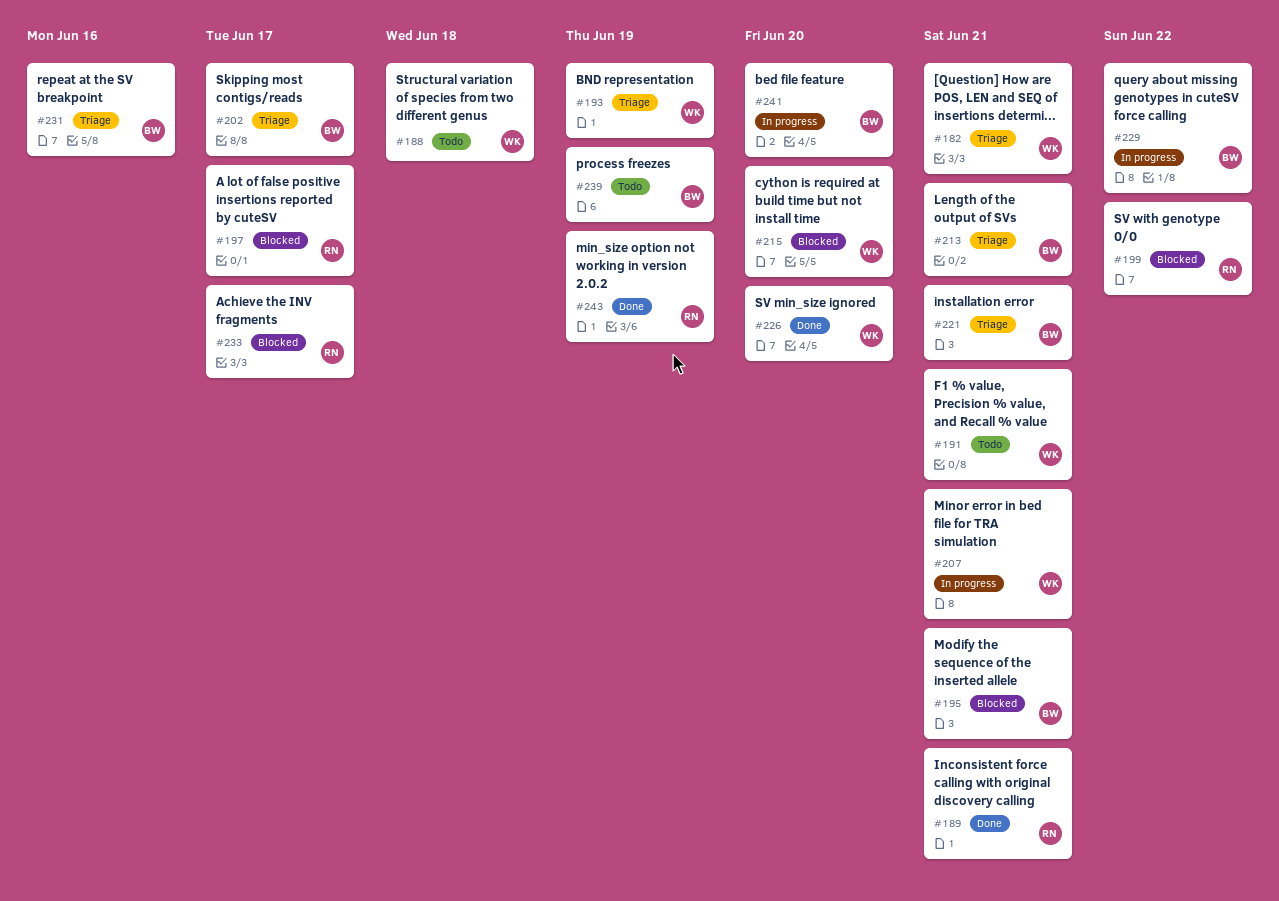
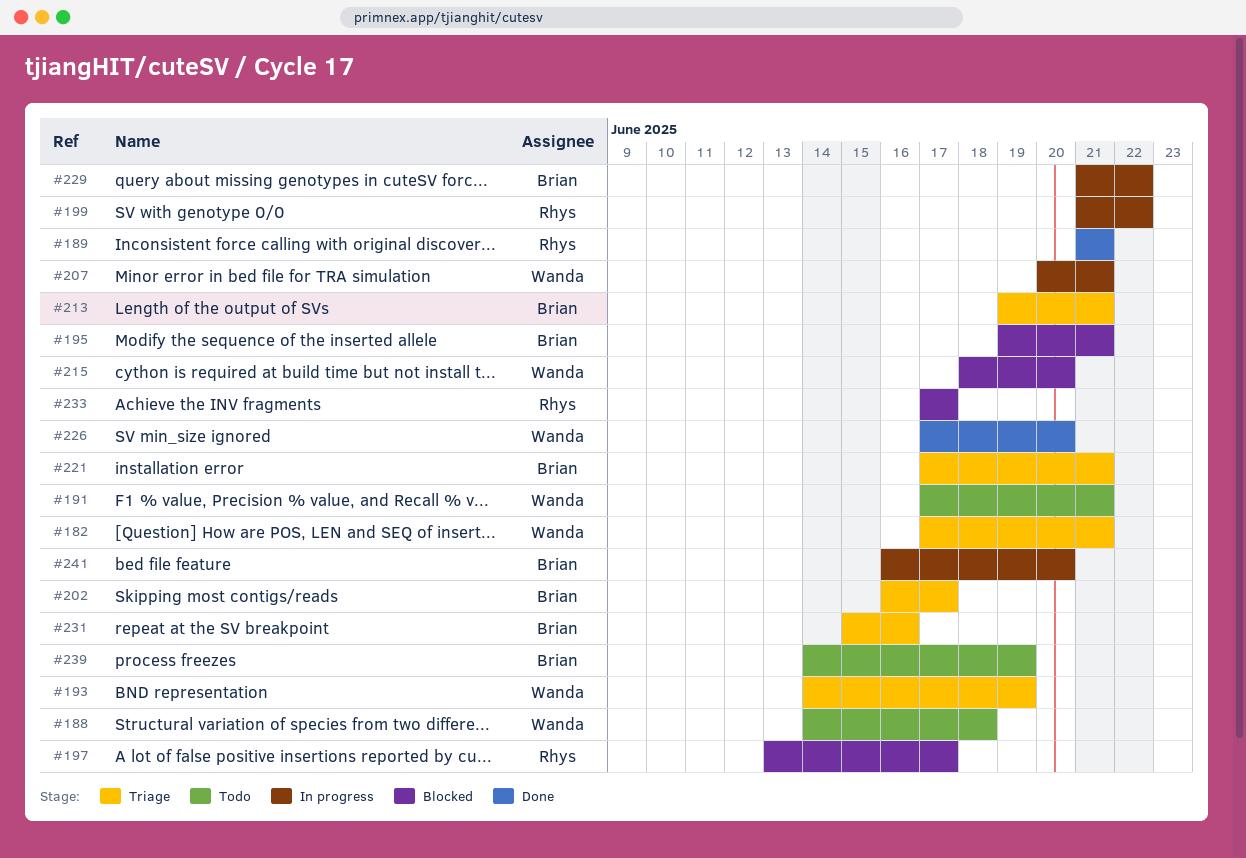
#199, status: Blocked -> In progress
#243: present -> none

